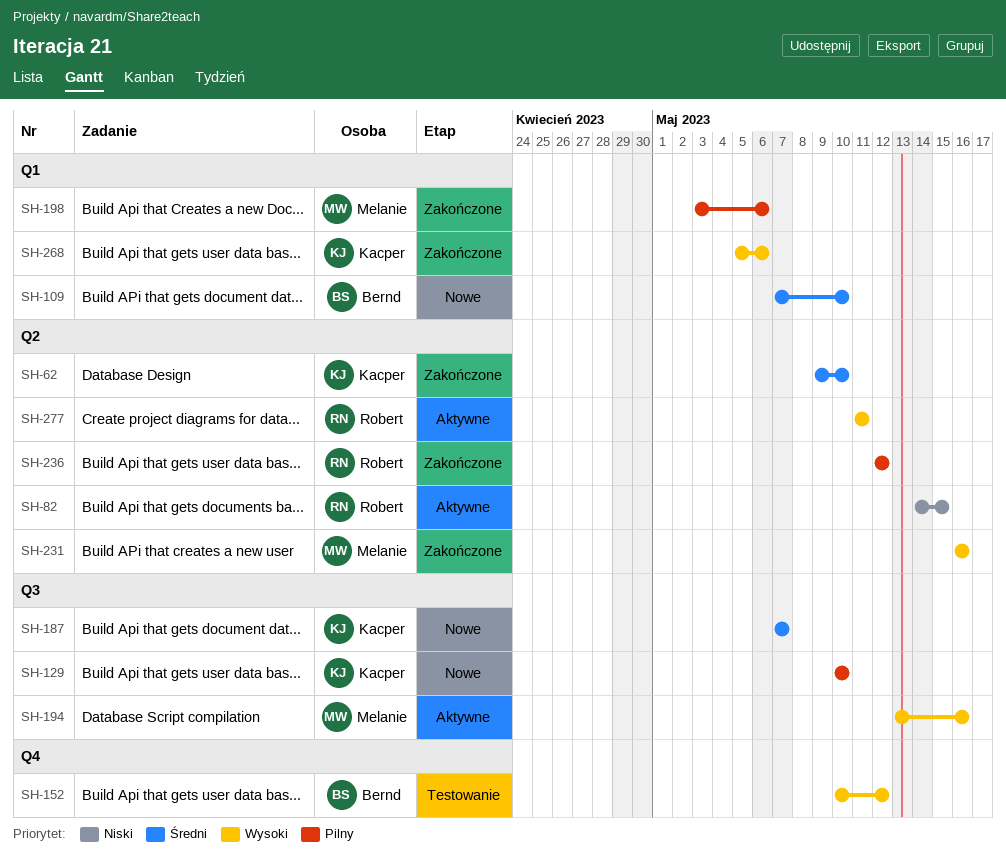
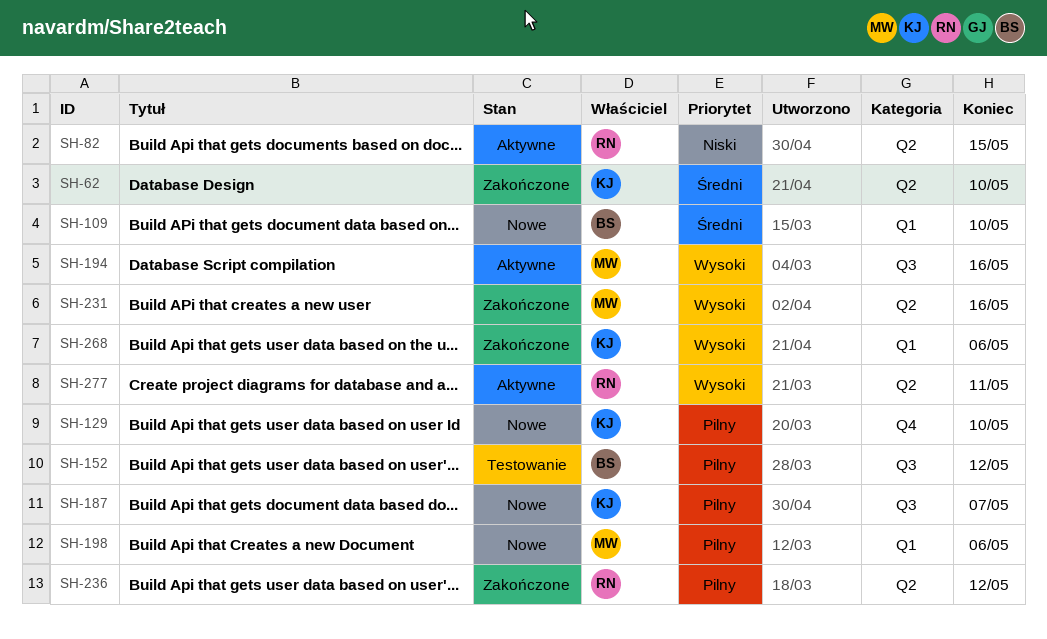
SH-129, label: Q3 -> Q4
SH-152, priority: Wysoki -> Pilny
SH-152, label: Q4 -> Q3
SH-187, priority: Średni -> Pilny
SH-198, status: Zakończone -> Nowe

